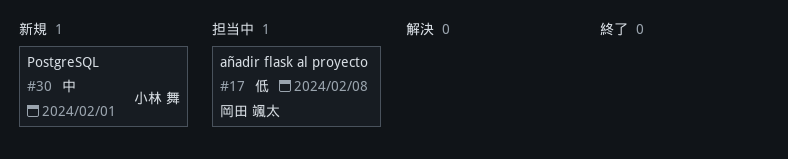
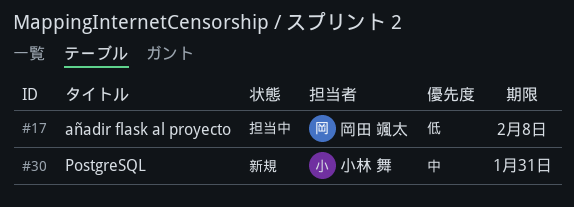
#30, due: Feb 1 -> Jan 31

